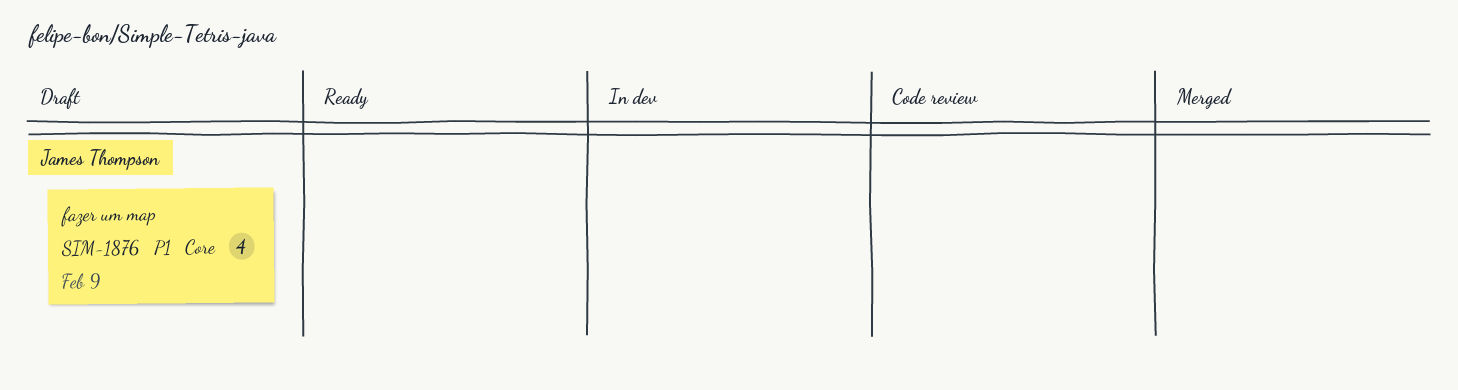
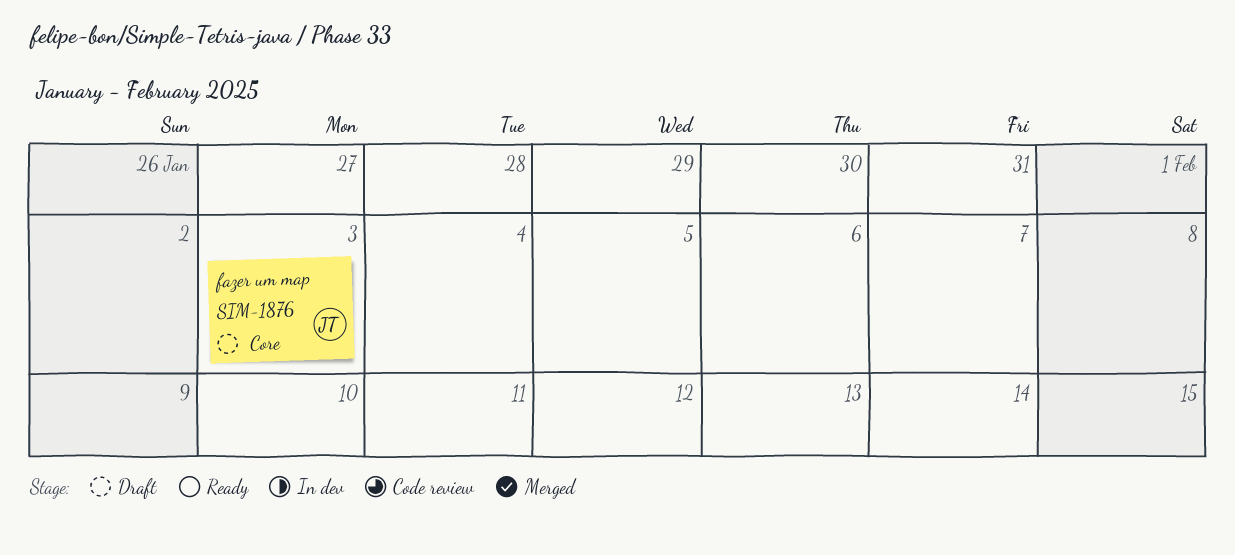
SIM-1876, due: Feb 9 -> Feb 3

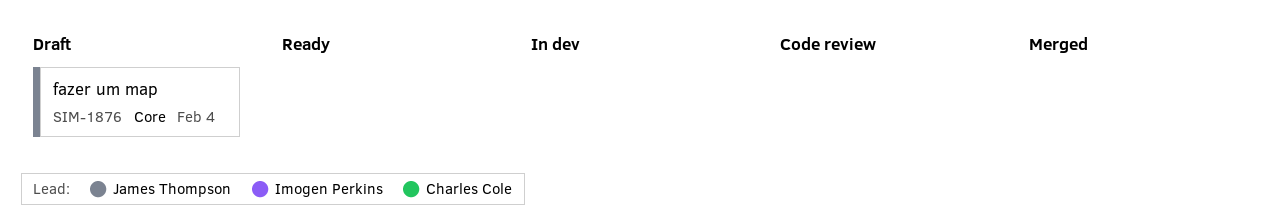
SIM-1876, due: Feb 3 -> Feb 4

